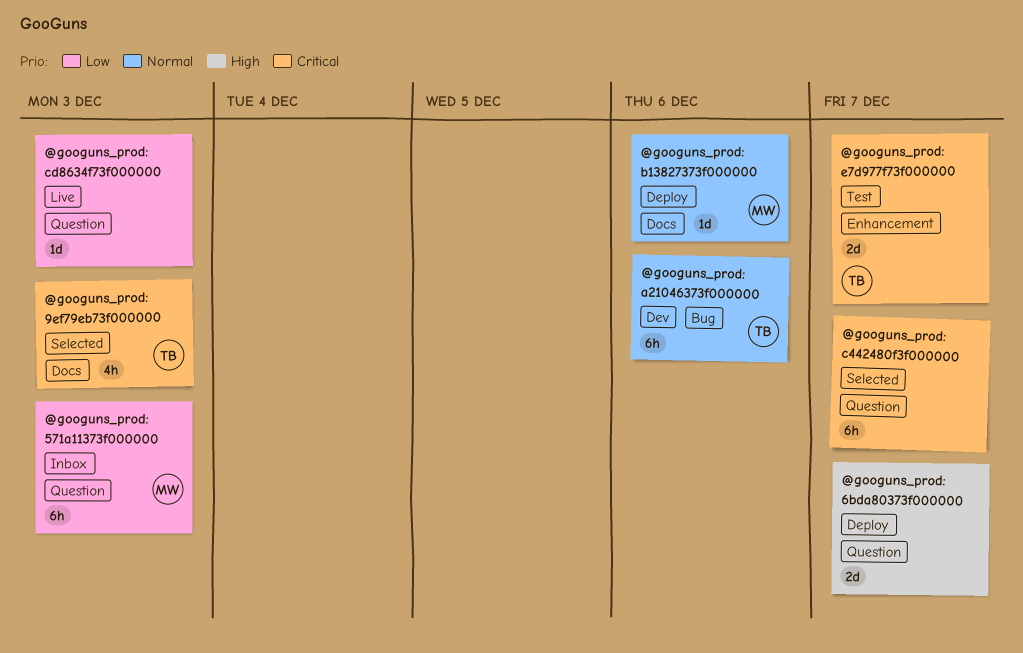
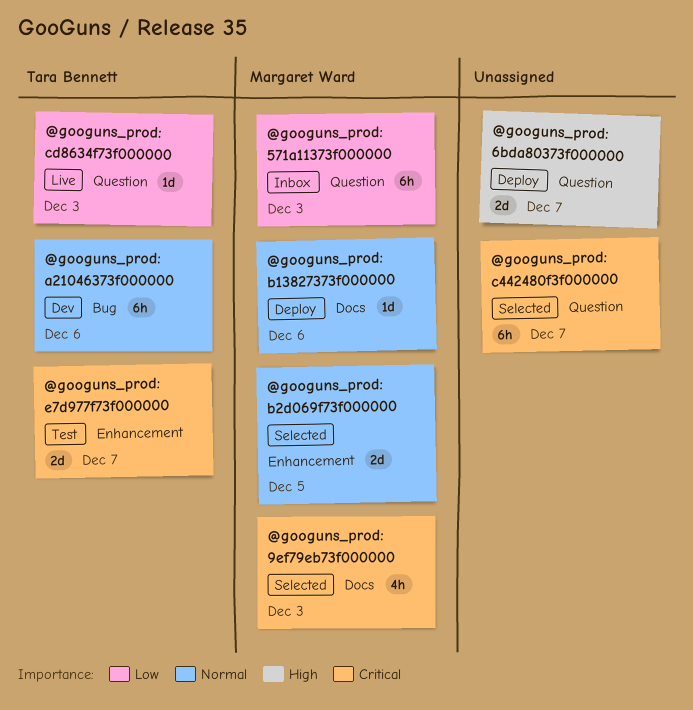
@googuns_prod: 9ef79eb73f000000, owner: Tara Bennett -> Margaret Ward
@googuns_prod: b2d069f73f000000: none -> present
@googuns_prod: cd8634f73f000000, owner: none -> Tara Bennett

